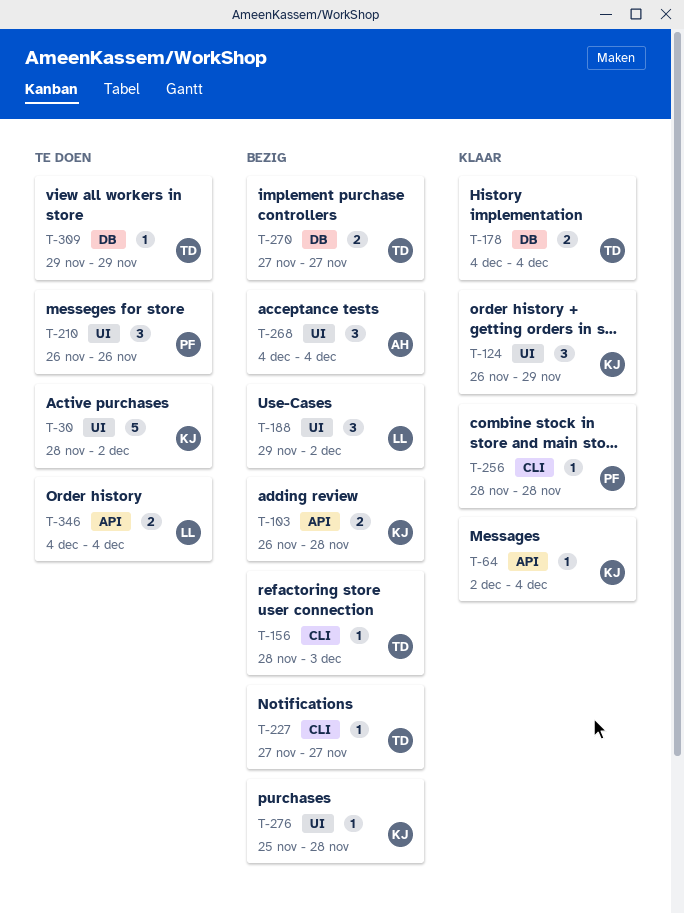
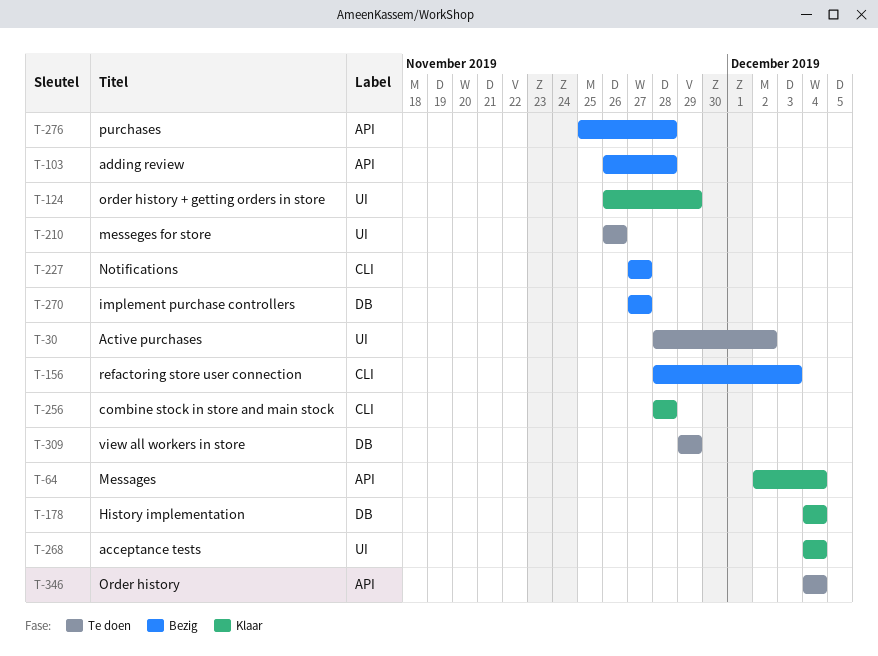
T-188: present -> none
T-268, status: Bezig -> Klaar
T-276, label: UI -> API

